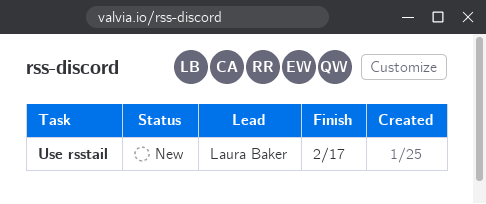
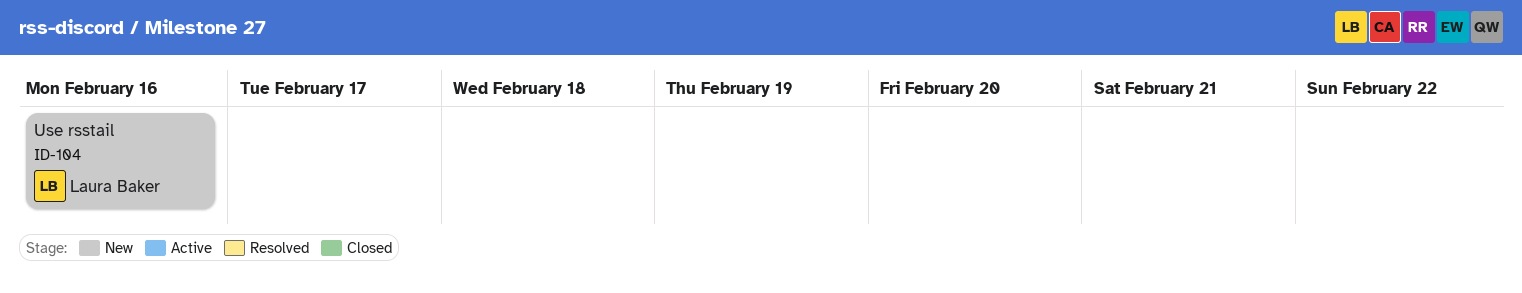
Use rsstail, due: Feb 17 -> Feb 16

